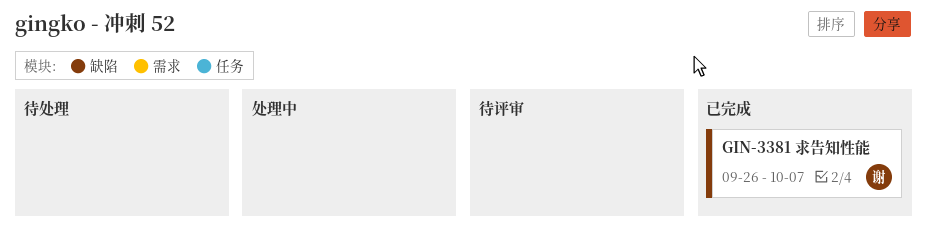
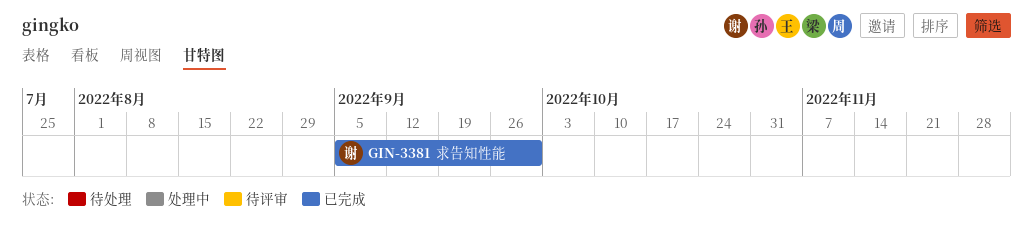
GIN-3381, start: Sep 26 -> Sep 5
GIN-3381, due: Oct 7 -> Sep 30

